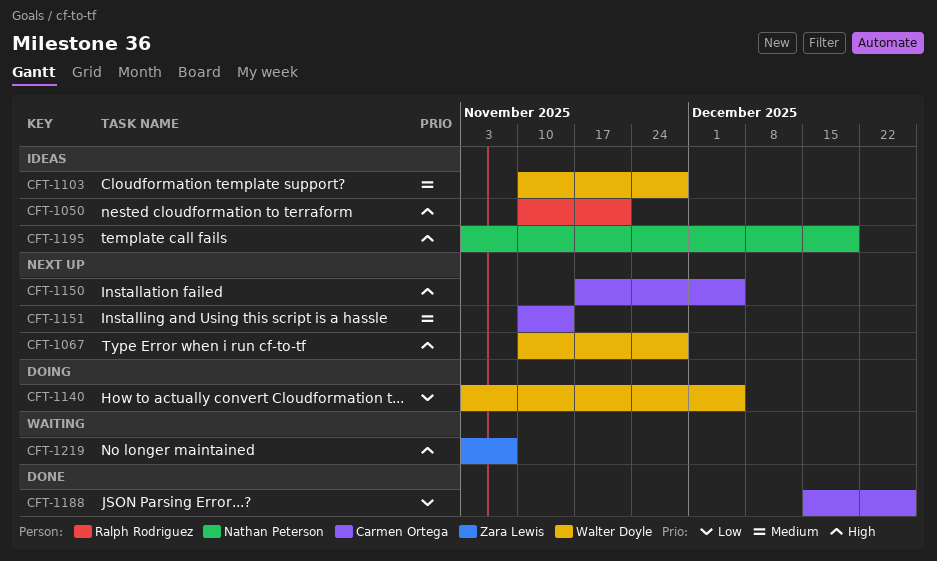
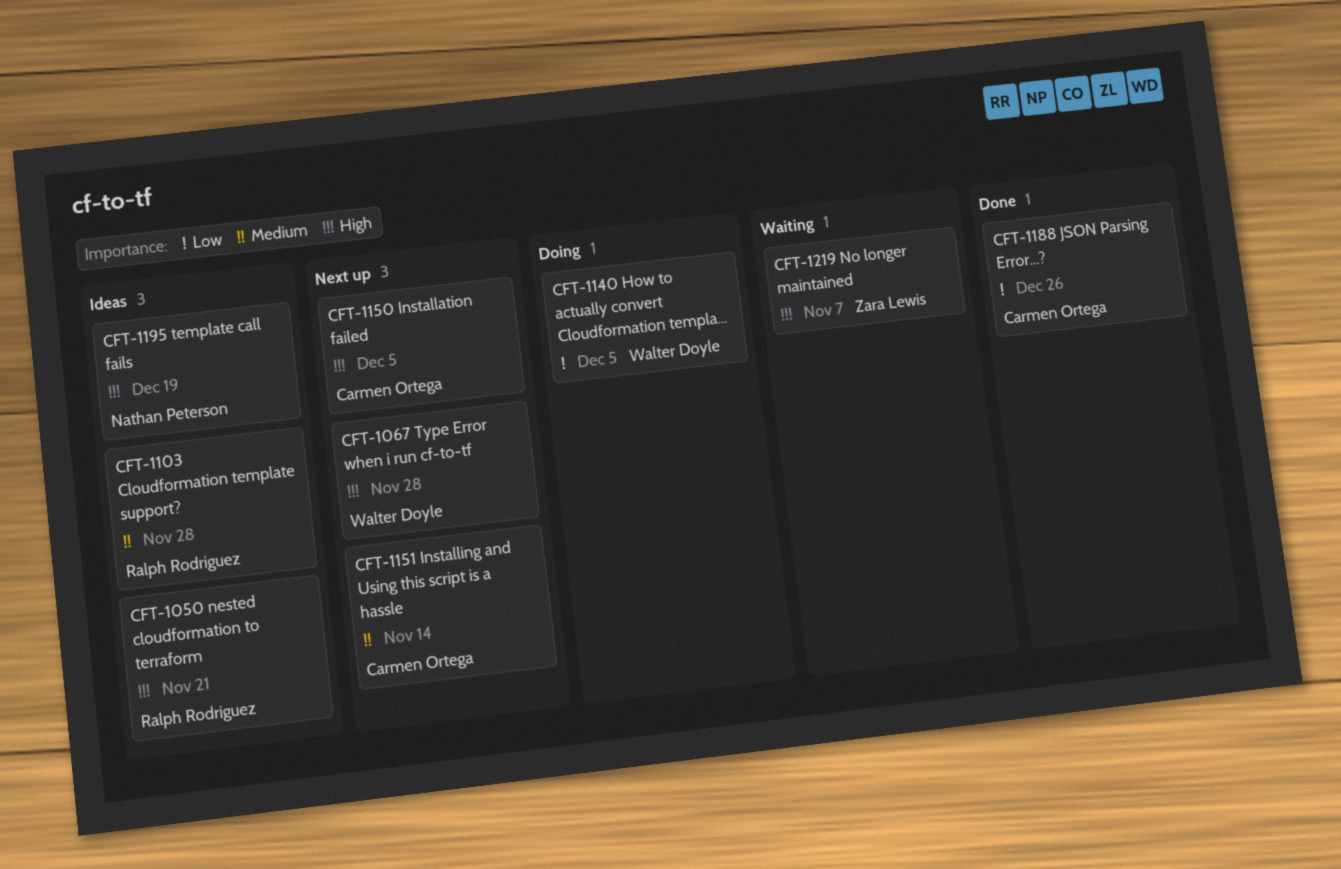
CFT-1103, owner: Walter Doyle -> Ralph Rodriguez

